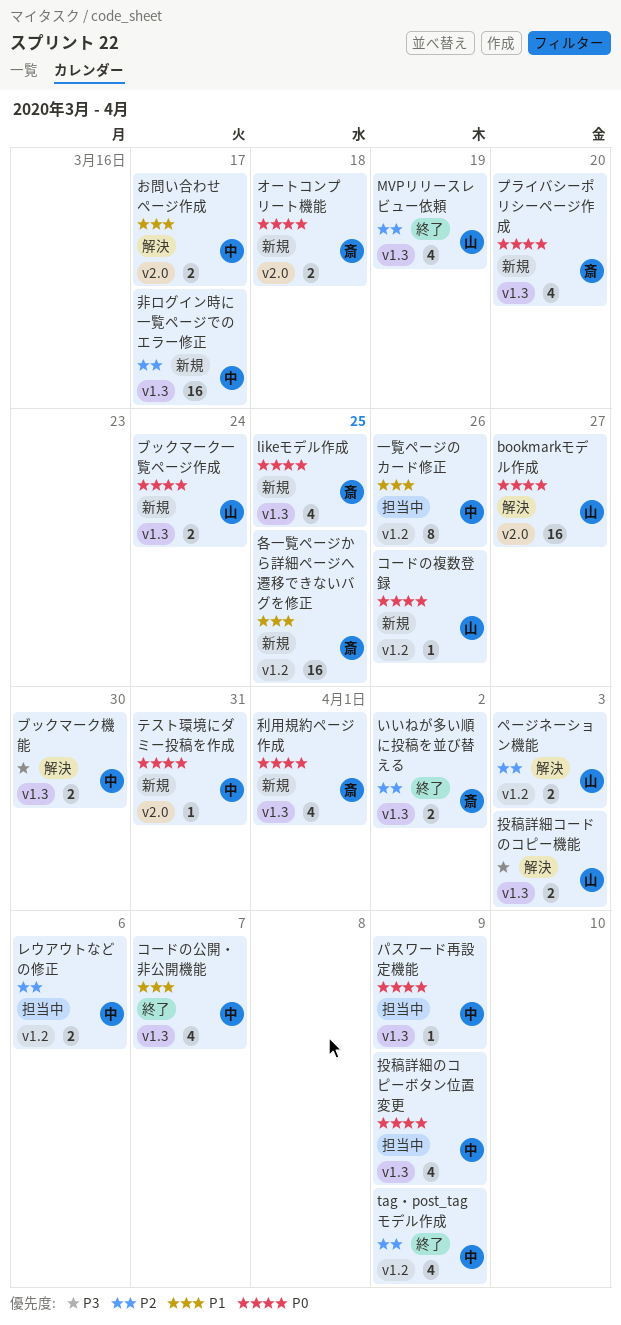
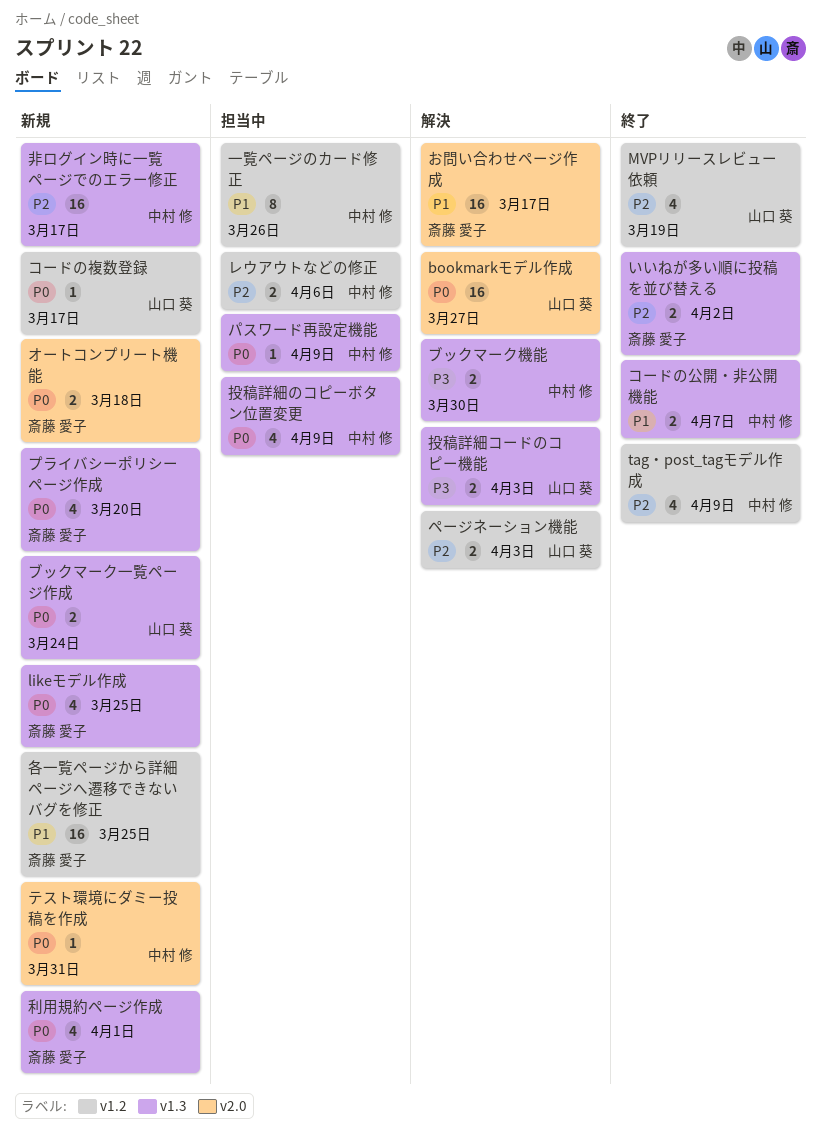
MVPリリースレビュー依頼, label: v1.3 -> v1.2
お問い合わせページ作成, owner: 中村 修 -> 斎藤 愛子
お問い合わせページ作成, estimate: 2 -> 16
コードの公開・非公開機能, estimate: 4 -> 2
コードの複数登録, due: Mar 26 -> Mar 17

